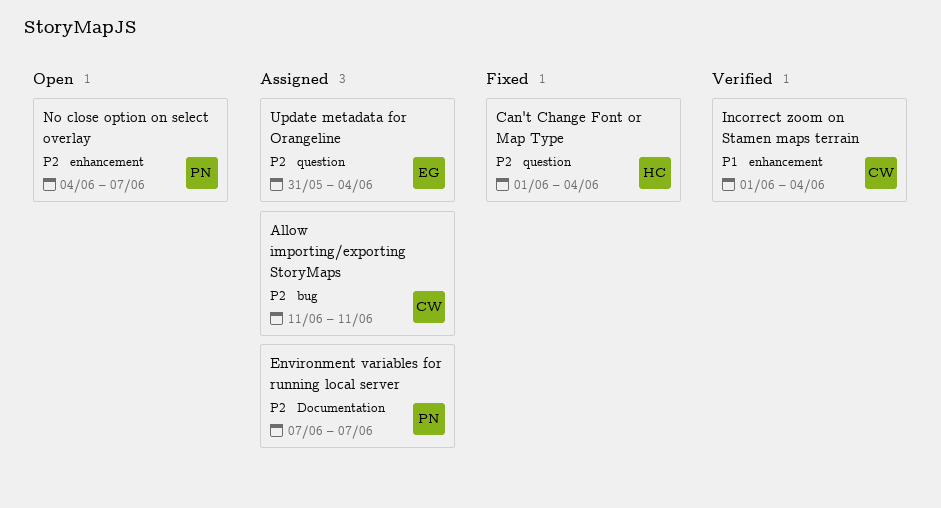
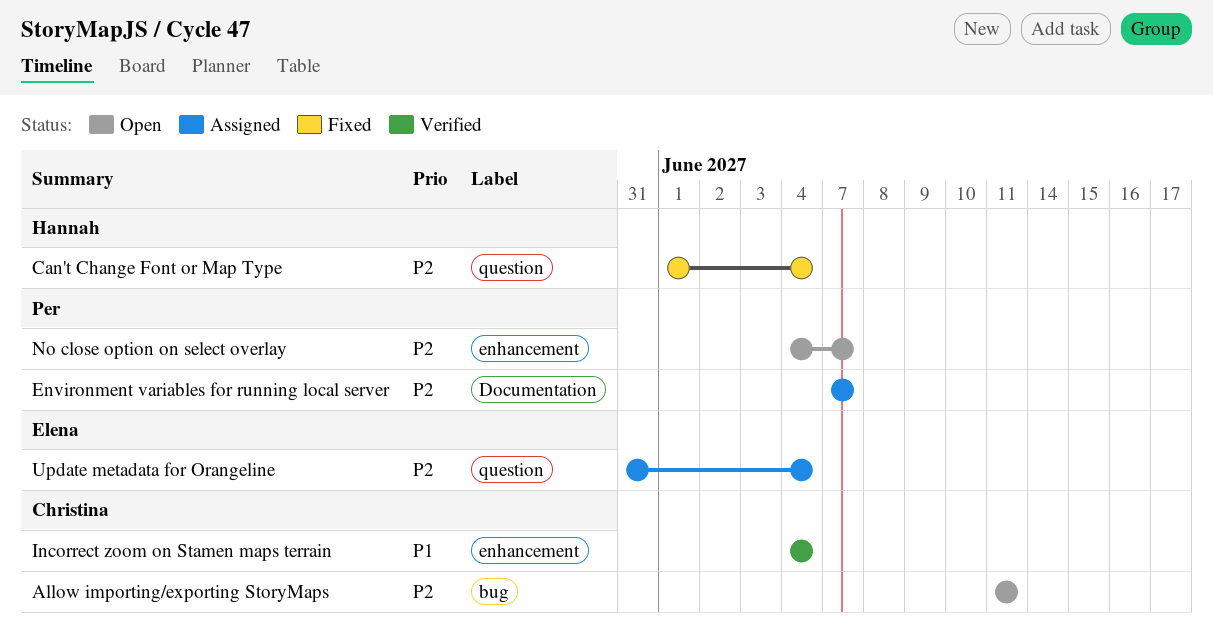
Allow importing/exporting StoryMaps, status: Assigned -> Open
Incorrect zoom on Stamen maps terrain, start: Jun 1 -> Jun 4

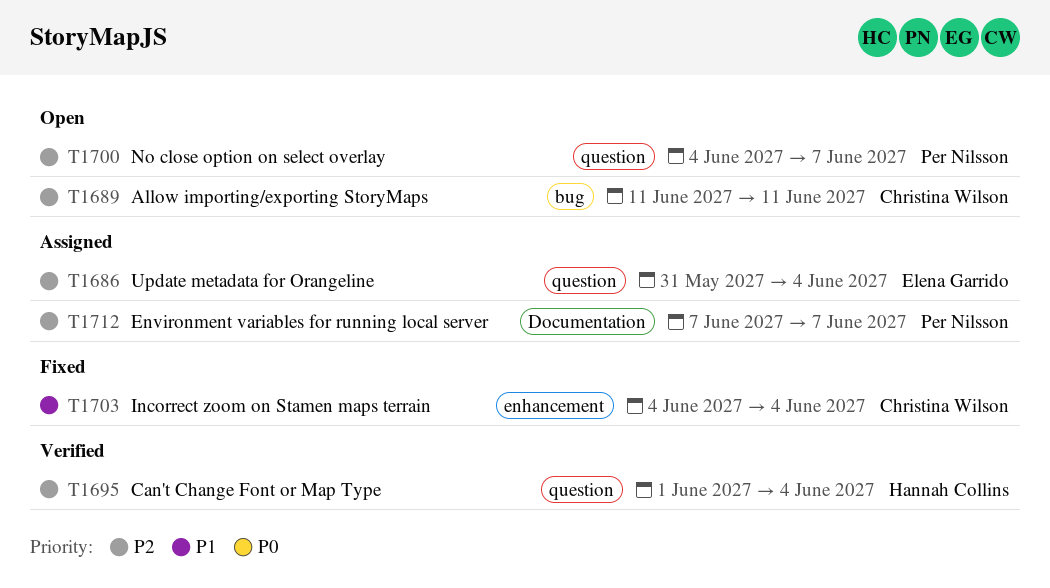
Can't Change Font or Map Type, status: Fixed -> Verified
Incorrect zoom on Stamen maps terrain, status: Verified -> Fixed
No close option on select overlay, label: enhancement -> question

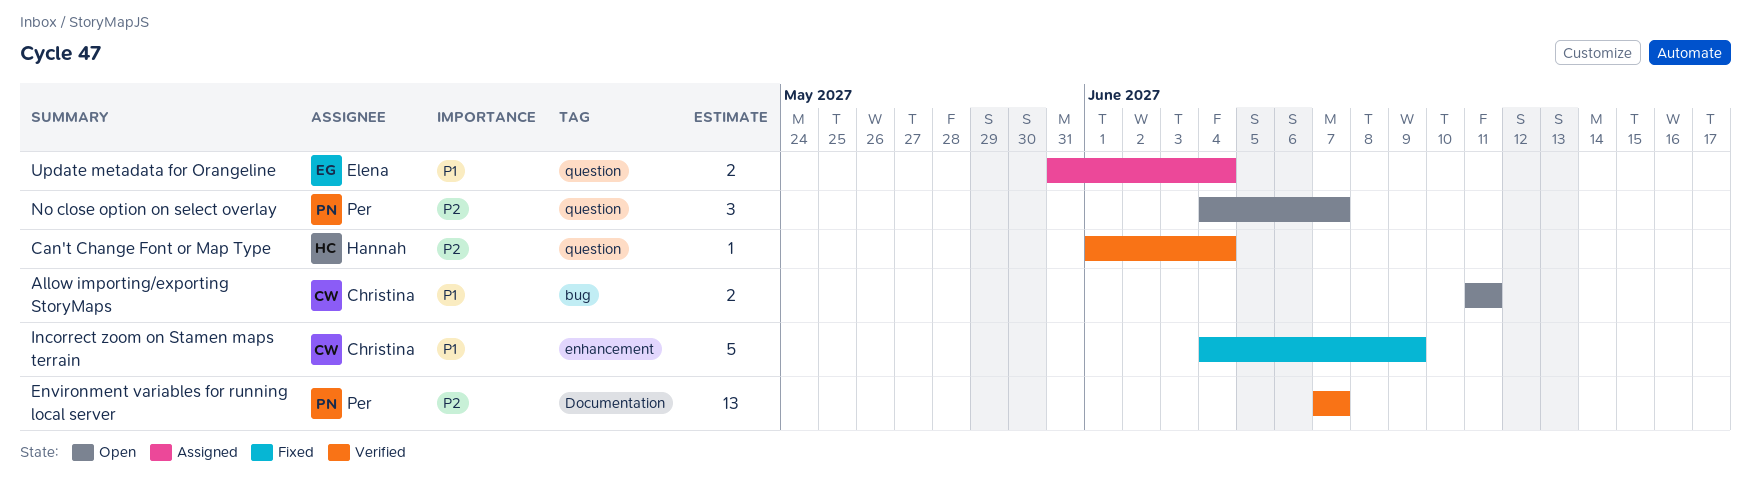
Allow importing/exporting StoryMaps, priority: P2 -> P1
Environment variables for running local server, status: Assigned -> Verified
Incorrect zoom on Stamen maps terrain, due: Jun 4 -> Jun 9
Update metadata for Orangeline, priority: P2 -> P1

